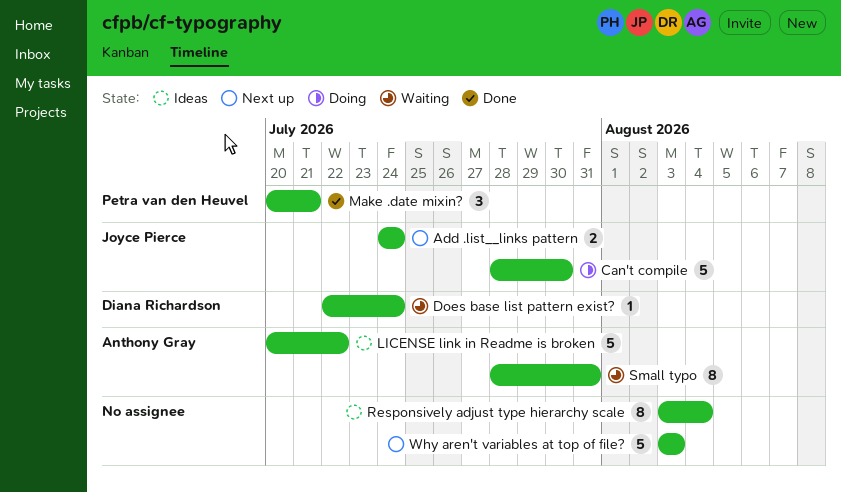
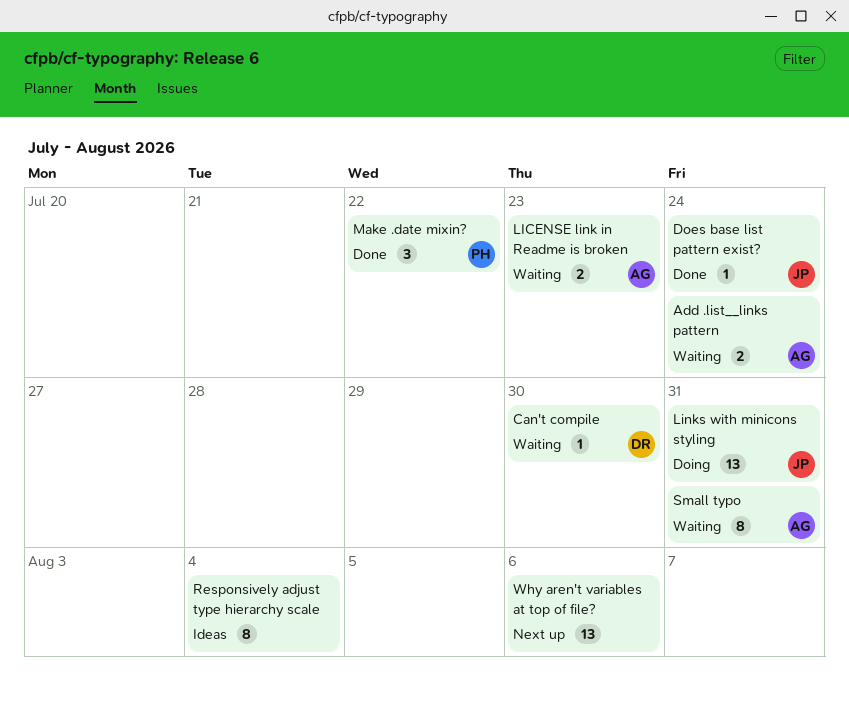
Add .list__links pattern, status: Next up -> Waiting
Add .list__links pattern, owner: Joyce Pierce -> Anthony Gray
Can't compile, status: Doing -> Waiting
Can't compile, owner: Joyce Pierce -> Diana Richardson
Can't compile, estimate: 5 -> 1
Does base list pattern exist?, status: Waiting -> Done
Does base list pattern exist?, owner: Diana Richardson -> Joyce Pierce
LICENSE link in Readme is broken, status: Ideas -> Waiting
LICENSE link in Readme is broken, estimate: 5 -> 2
LICENSE link in Readme is broken, due: Jul 22 -> Jul 23
Links with minicons styling: none -> present
Make .date mixin?, due: Jul 21 -> Jul 22
Why aren't variables at top of file?, estimate: 5 -> 13
Why aren't variables at top of file?, due: Aug 3 -> Aug 6

